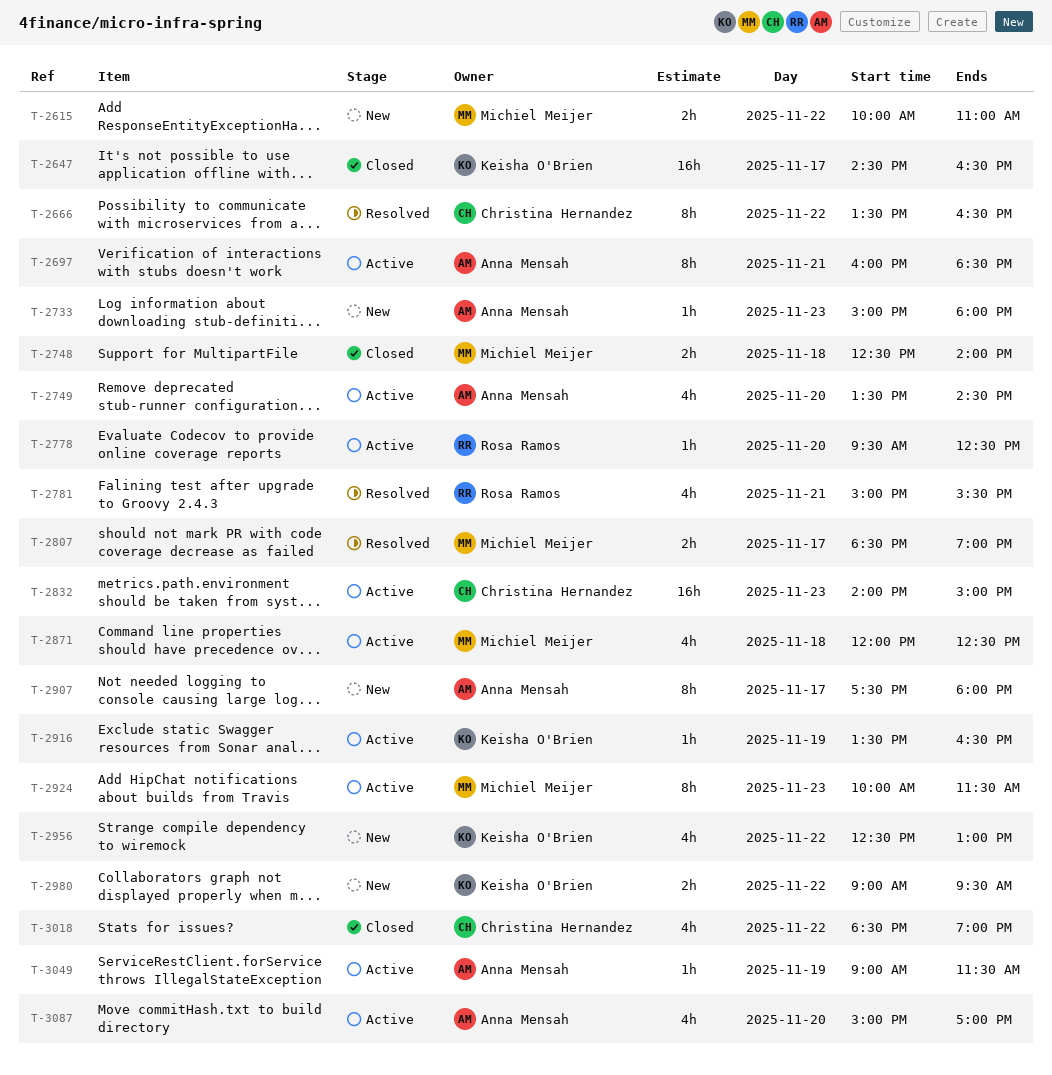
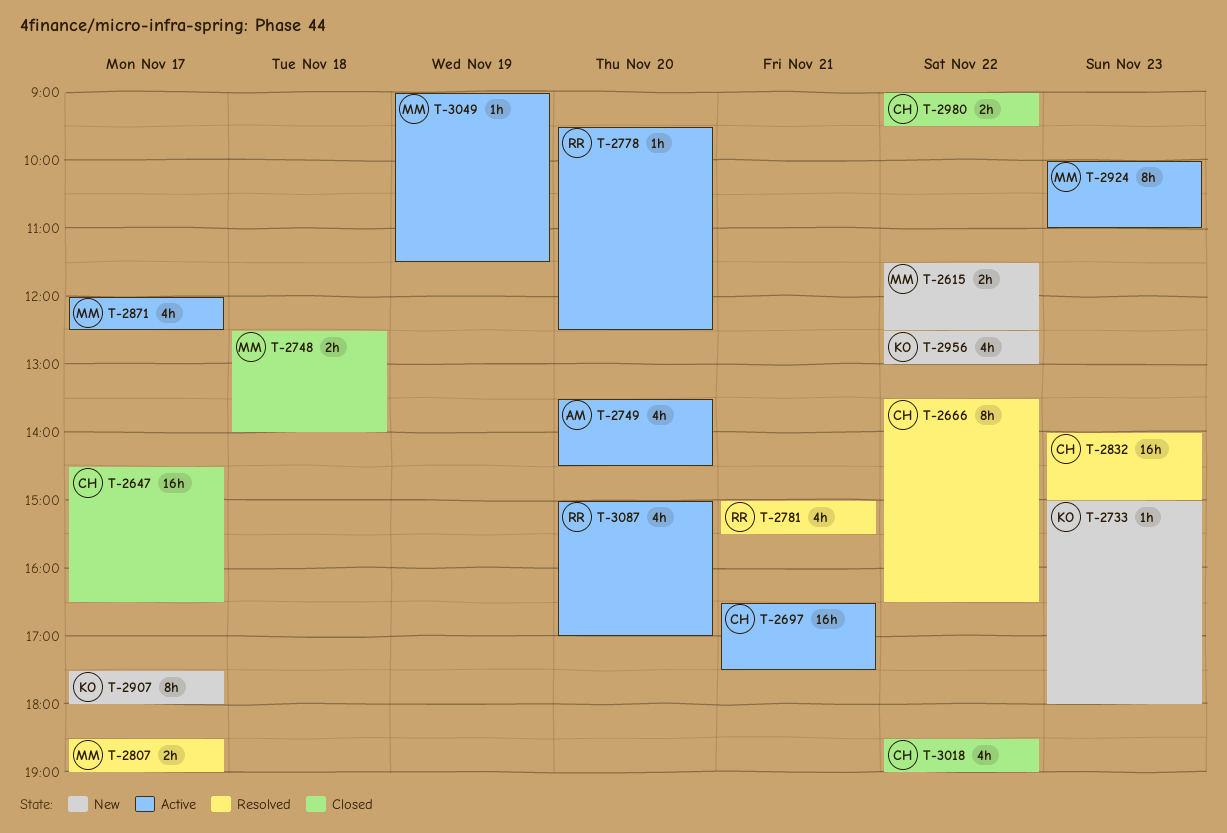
T-2615, begins: 10:00 -> 11:30
T-2615, ends: 11:00 -> 12:30
T-2647, owner: Keisha O'Brien -> Christina Hernandez
T-2697, owner: Anna Mensah -> Christina Hernandez
T-2697, estimate: 8h -> 16h
T-2697, begins: 16:00 -> 16:30
T-2697, ends: 18:30 -> 17:30
T-2733, owner: Anna Mensah -> Keisha O'Brien
T-2832, status: Active -> Resolved
T-2871, day: Nov 18 -> Nov 17
T-2907, owner: Anna Mensah -> Keisha O'Brien
T-2916: present -> none
T-2924, ends: 11:30 -> 11:00
T-2980, status: New -> Closed
T-2980, owner: Keisha O'Brien -> Christina Hernandez
T-3049, owner: Anna Mensah -> Michiel Meijer
T-3087, owner: Anna Mensah -> Rosa Ramos

